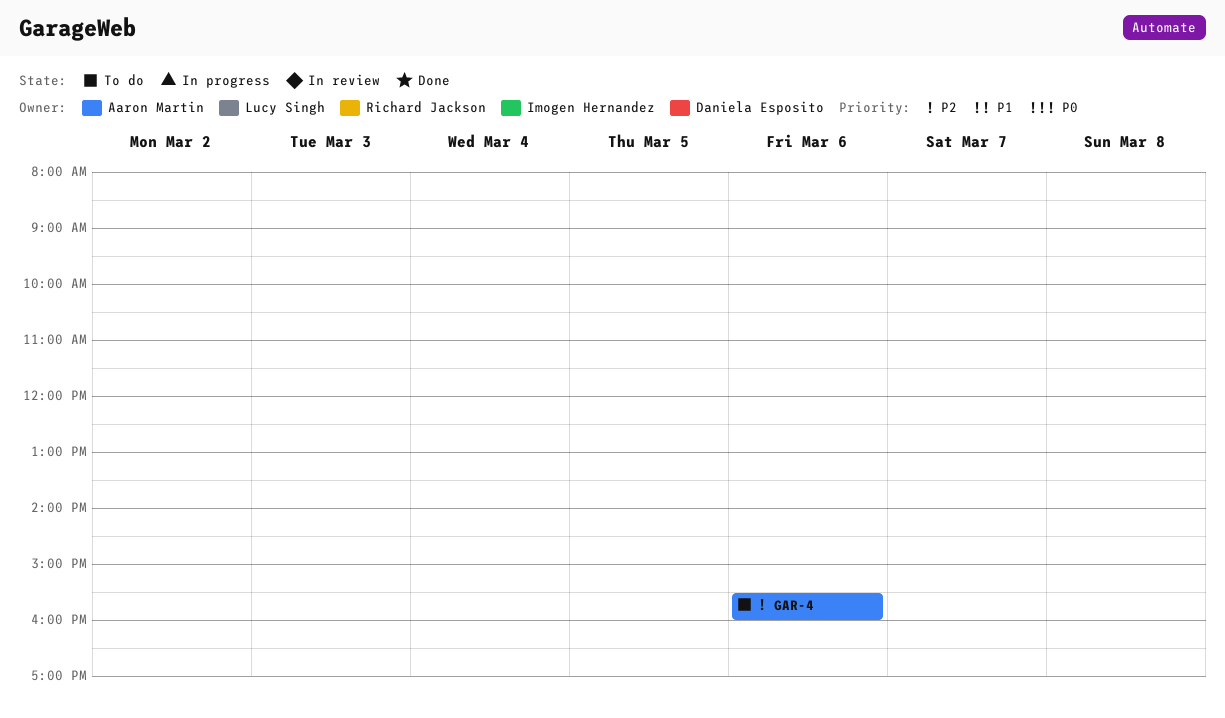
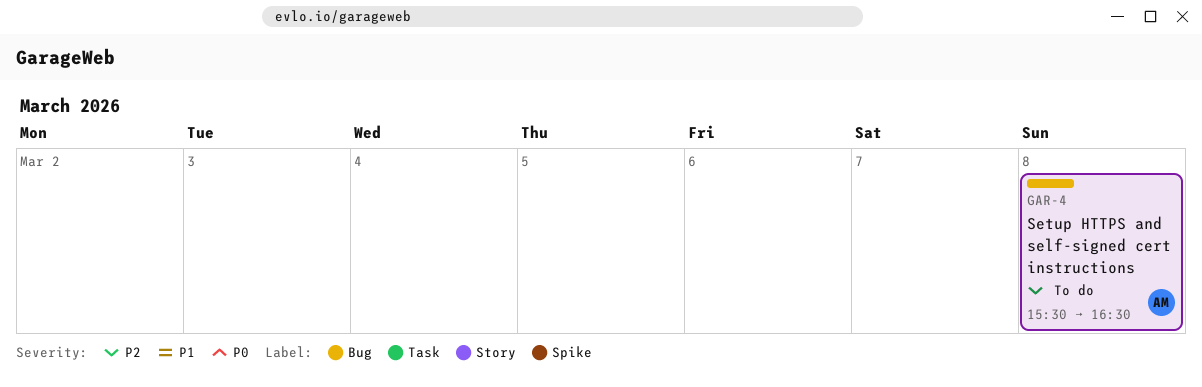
GAR-4, day: Mar 6 -> Mar 8
GAR-4, ends: 16:00 -> 16:30

